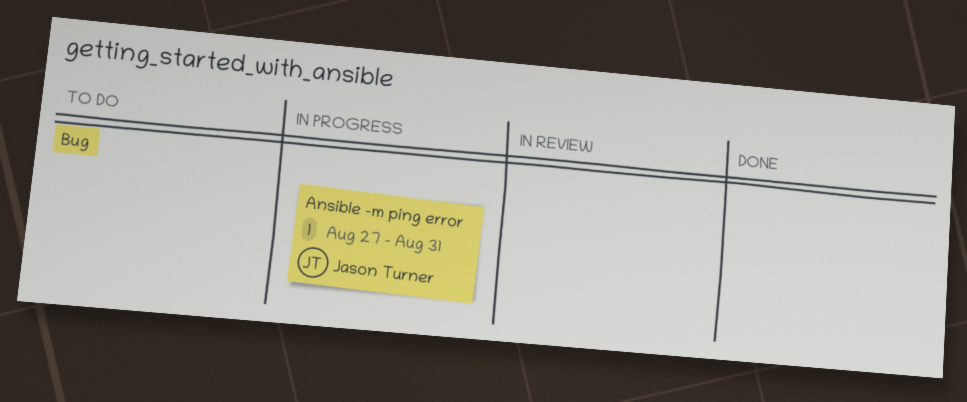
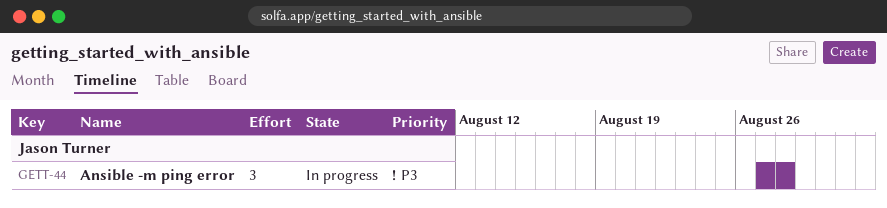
Ansible -m ping error, estimate: 1 -> 3
Ansible -m ping error, due: Aug 31 -> Aug 28

